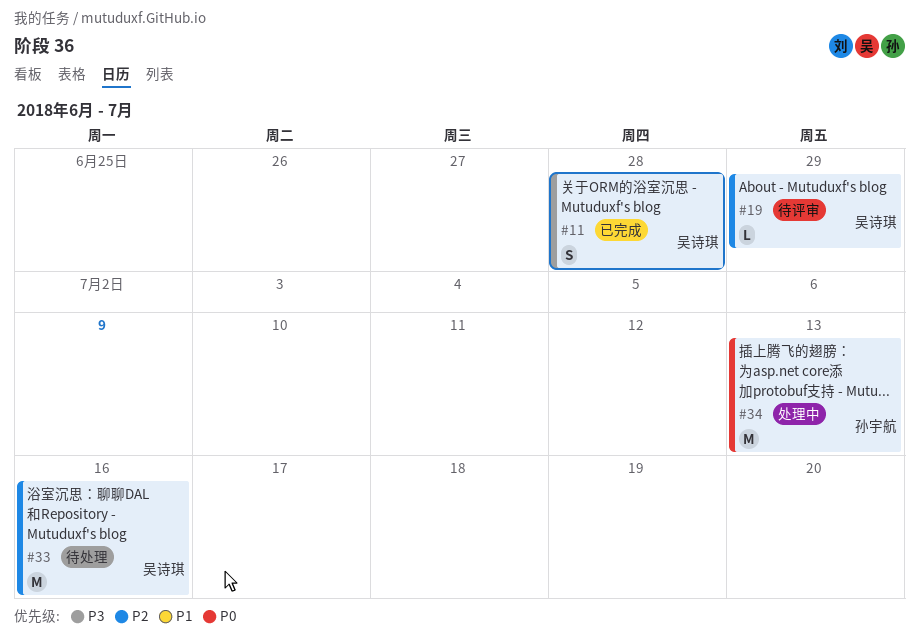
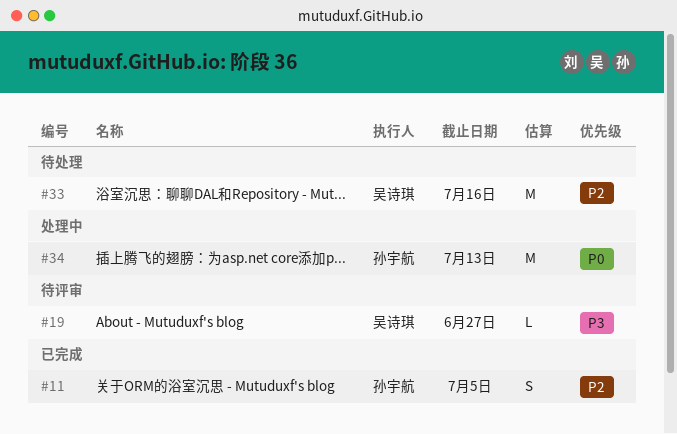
#11, owner: 吴诗琪 -> 孙宇航
#11, priority: P3 -> P2
#11, due: Jun 28 -> Jul 5
#19, priority: P2 -> P3
#19, due: Jun 29 -> Jun 27

